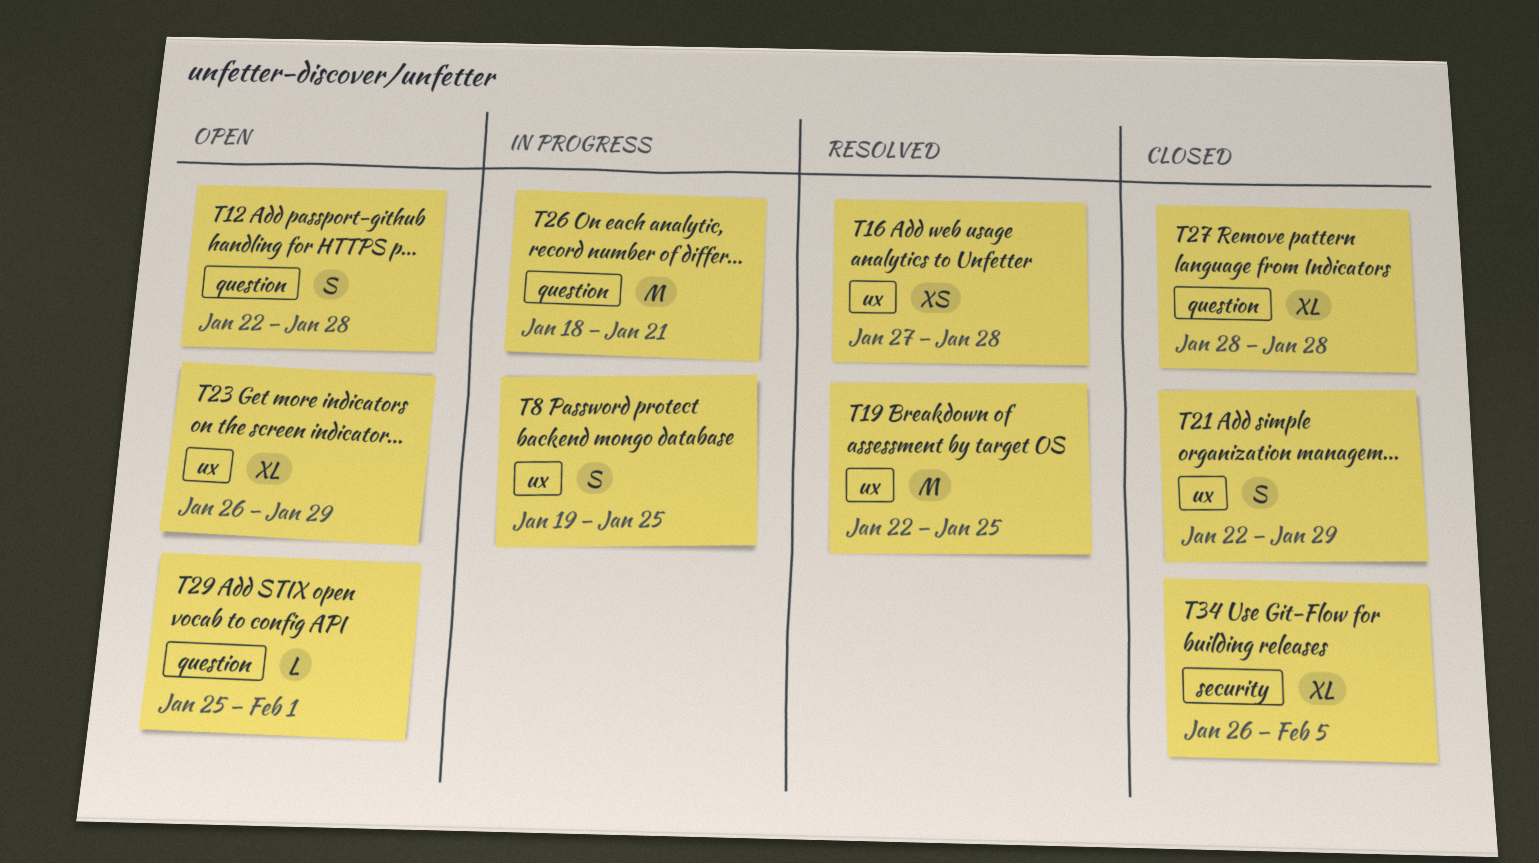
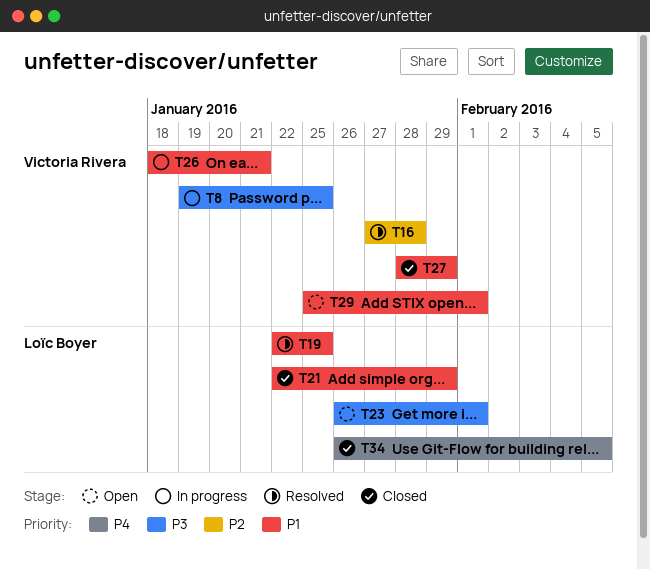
T12: present -> none
T23, due: Jan 29 -> Feb 1
T27, due: Jan 28 -> Jan 29

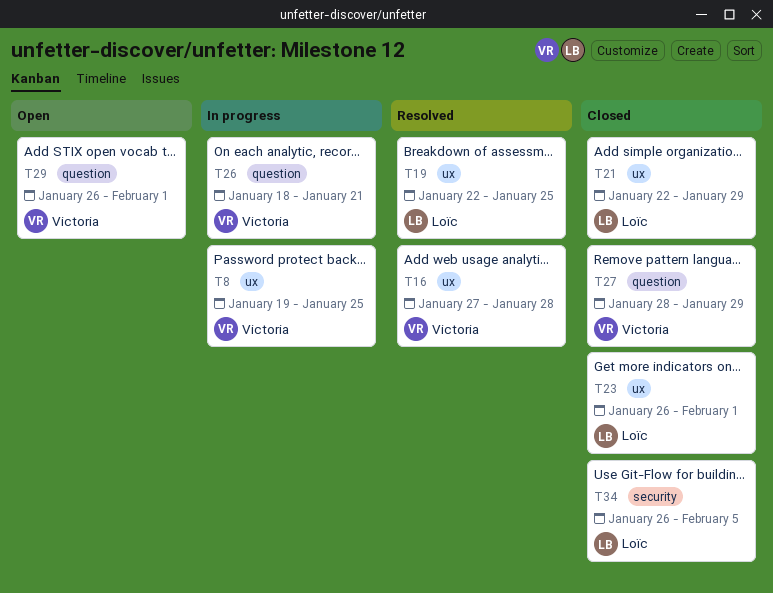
T23, status: Open -> Closed
T29, start: Jan 25 -> Jan 26

